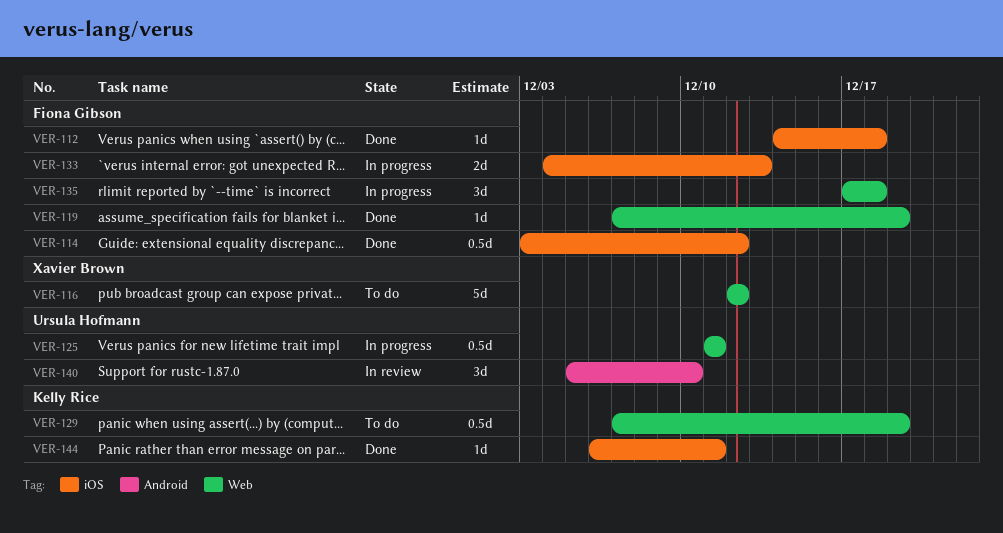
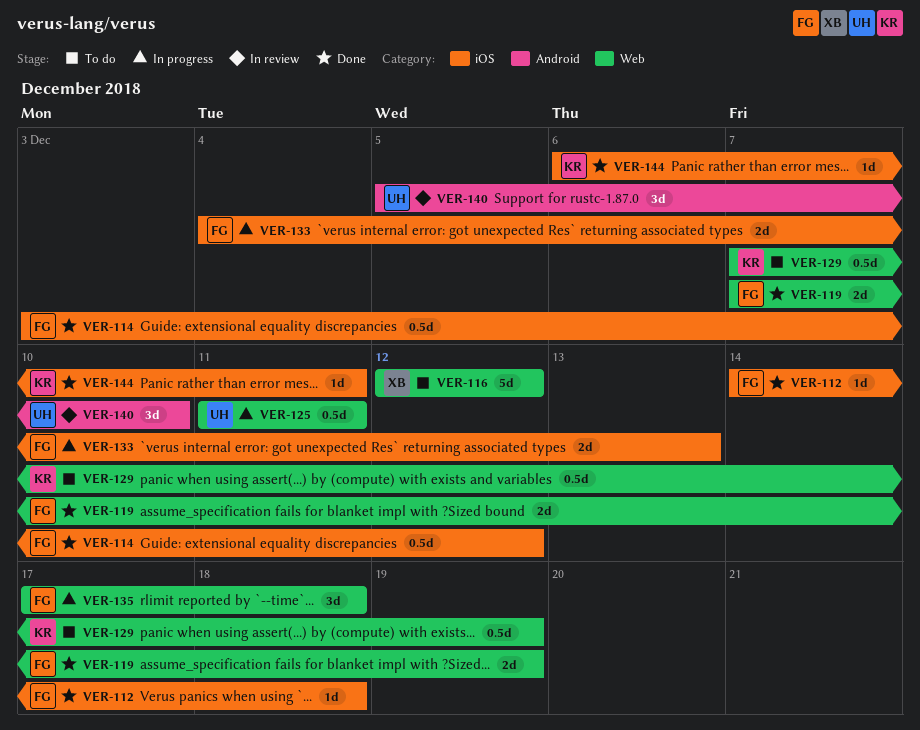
VER-119, estimate: 1d -> 2d

